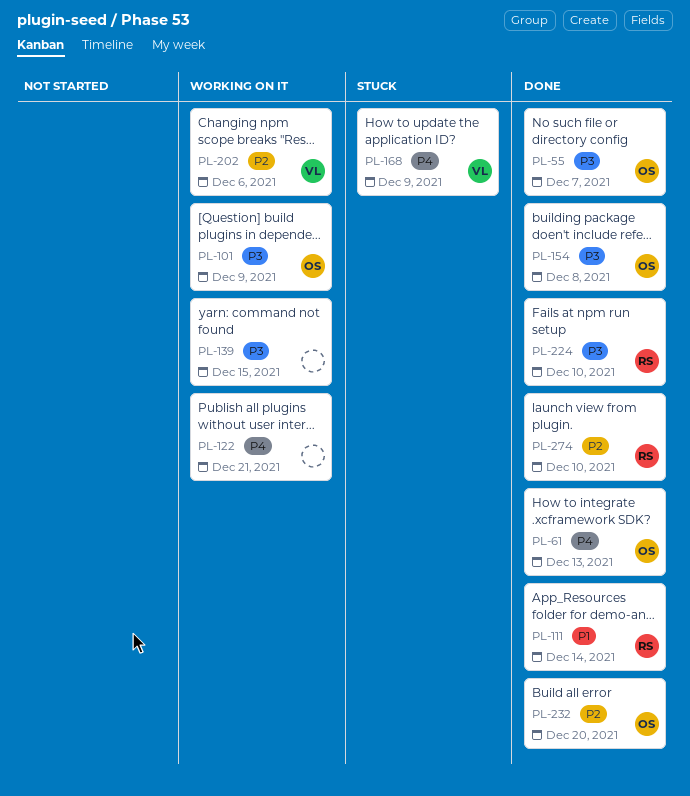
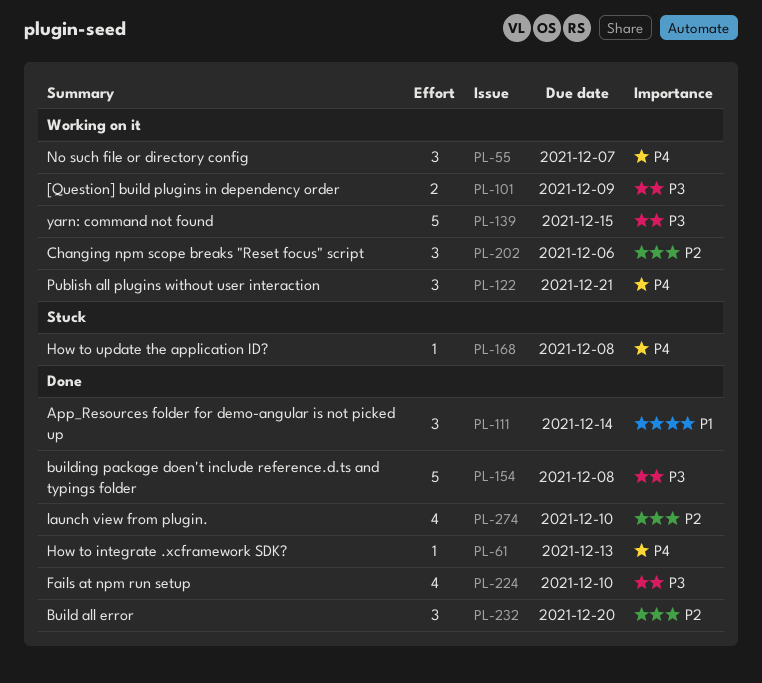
PL-55, status: Done -> Working on it
PL-55, priority: P3 -> P4
PL-168, due: Dec 9 -> Dec 8

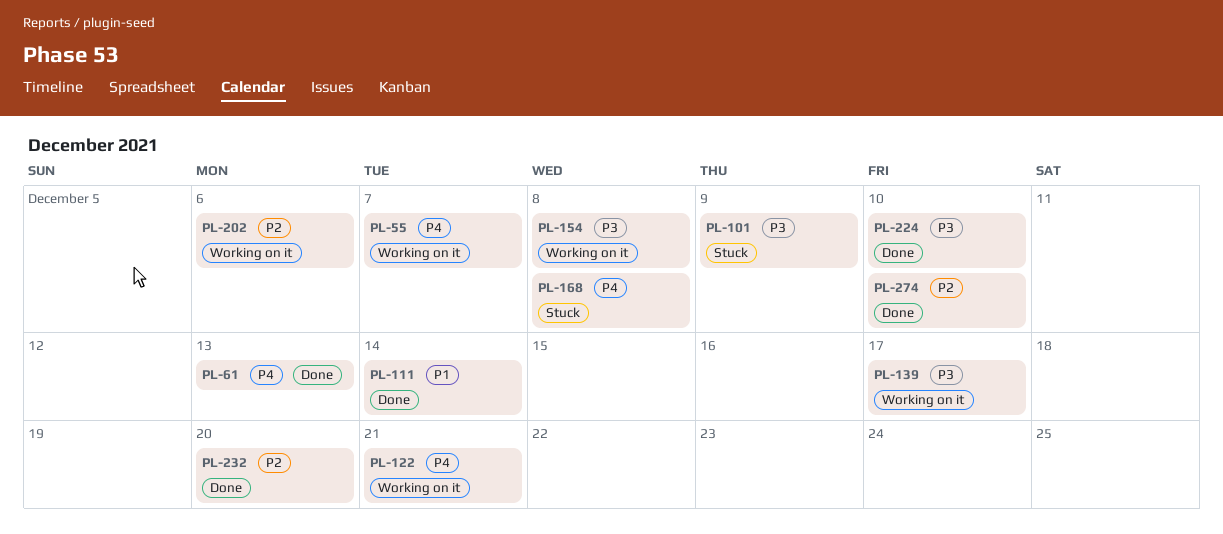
PL-101, status: Working on it -> Stuck
PL-139, due: Dec 15 -> Dec 17
PL-154, status: Done -> Working on it

